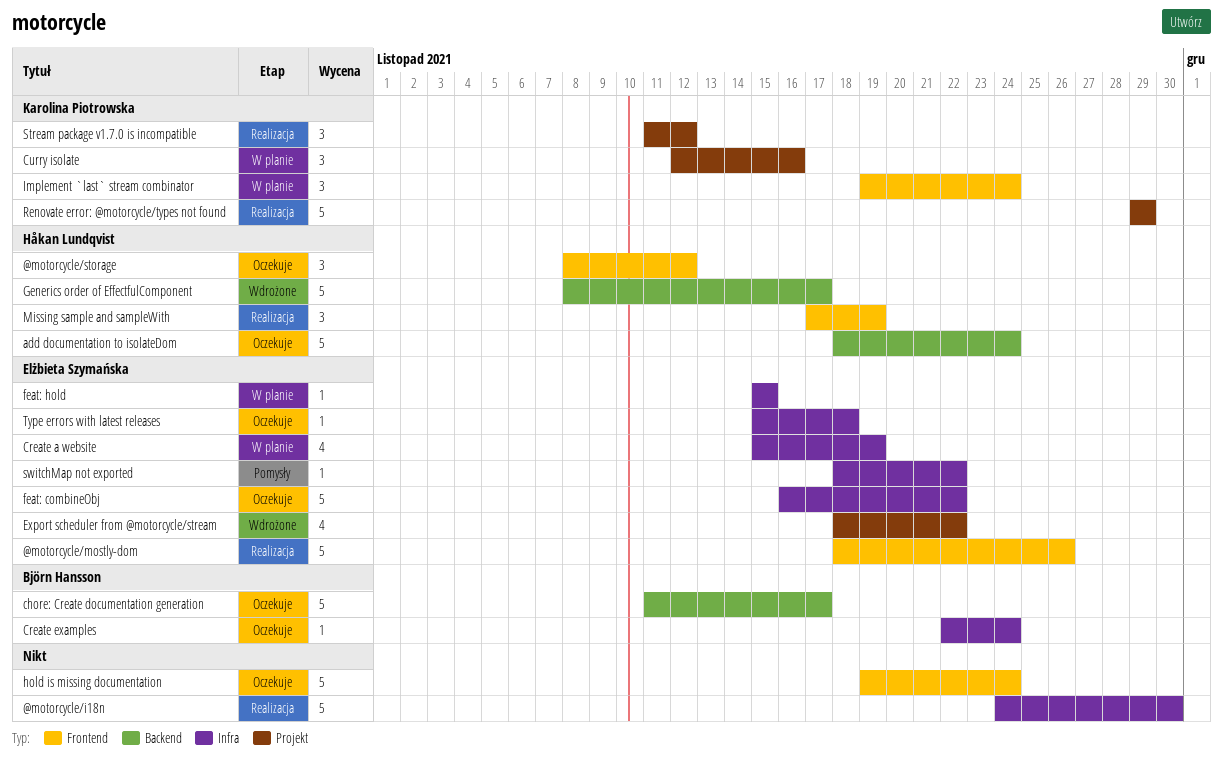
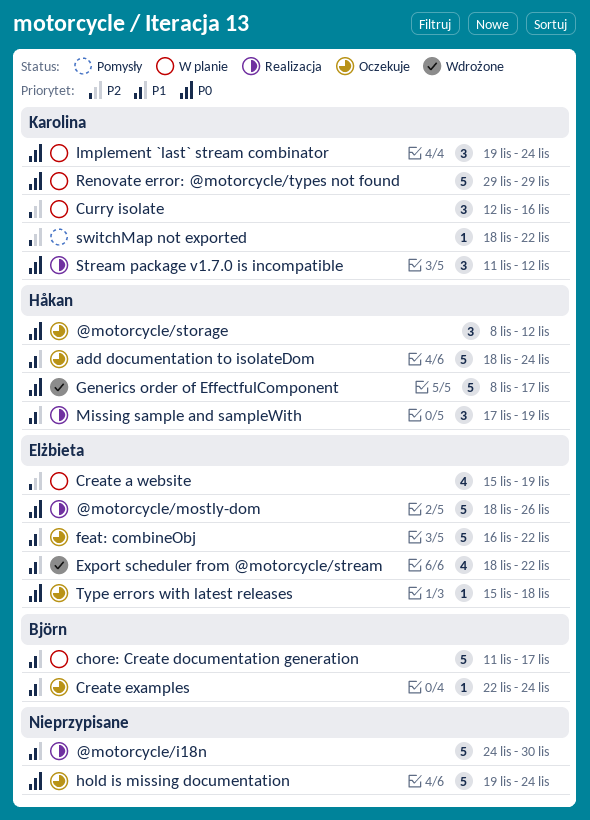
chore: Create documentation generation, status: Oczekuje -> W planie
feat: hold: present -> none
Renovate error: @motorcycle/types not found, status: Realizacja -> W planie
switchMap not exported, owner: Elżbieta Szymańska -> Karolina Piotrowska

